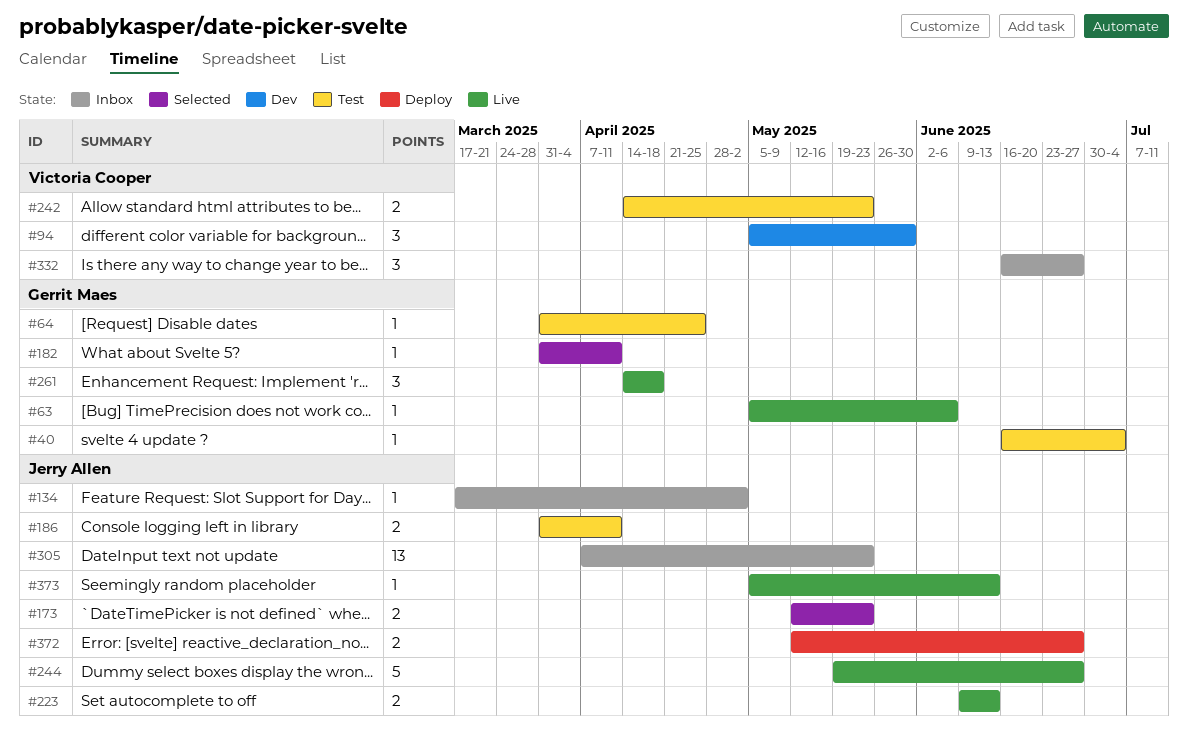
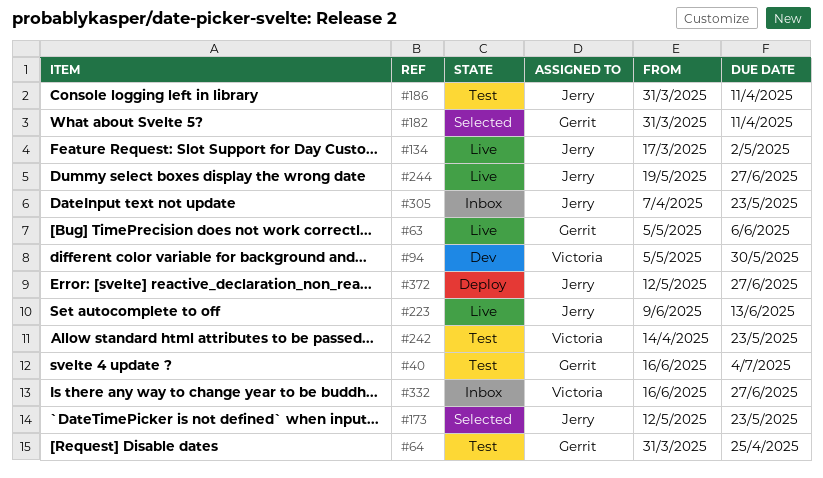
#134, status: Inbox -> Live
#261: present -> none
#373: present -> none

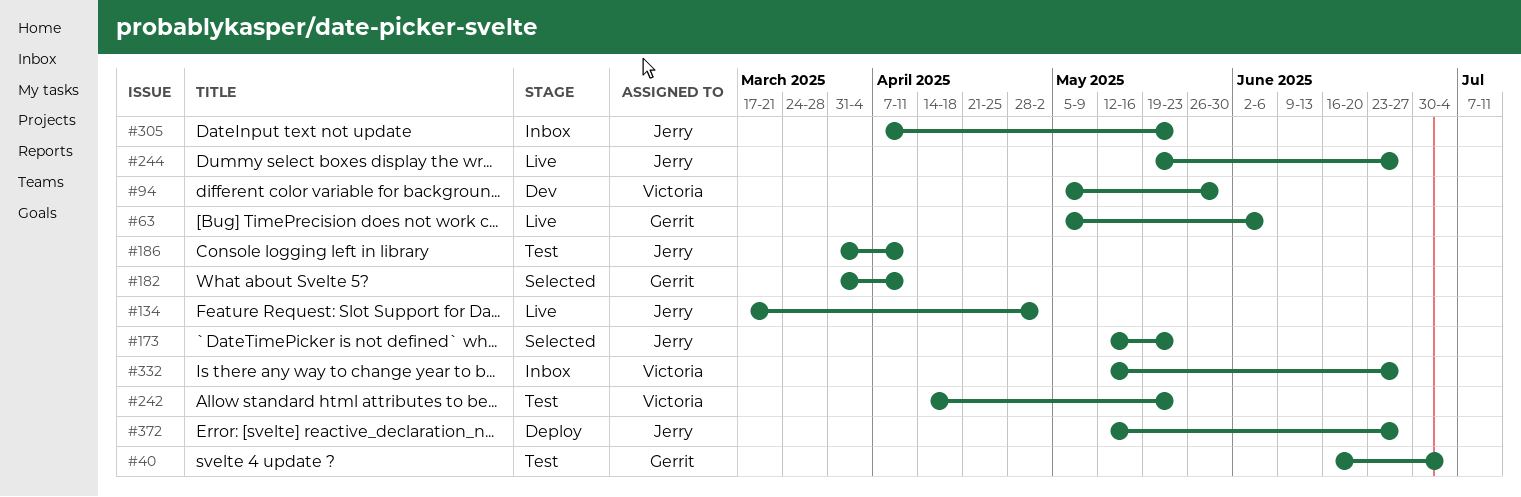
#64: present -> none
#223: present -> none
#332, start: Jun 16 -> May 12

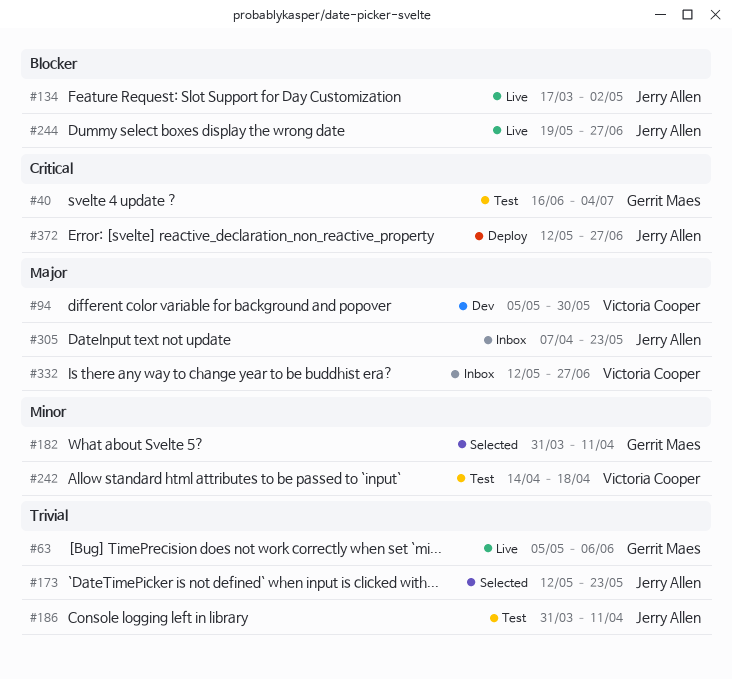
#242, due: May 23 -> Apr 18

